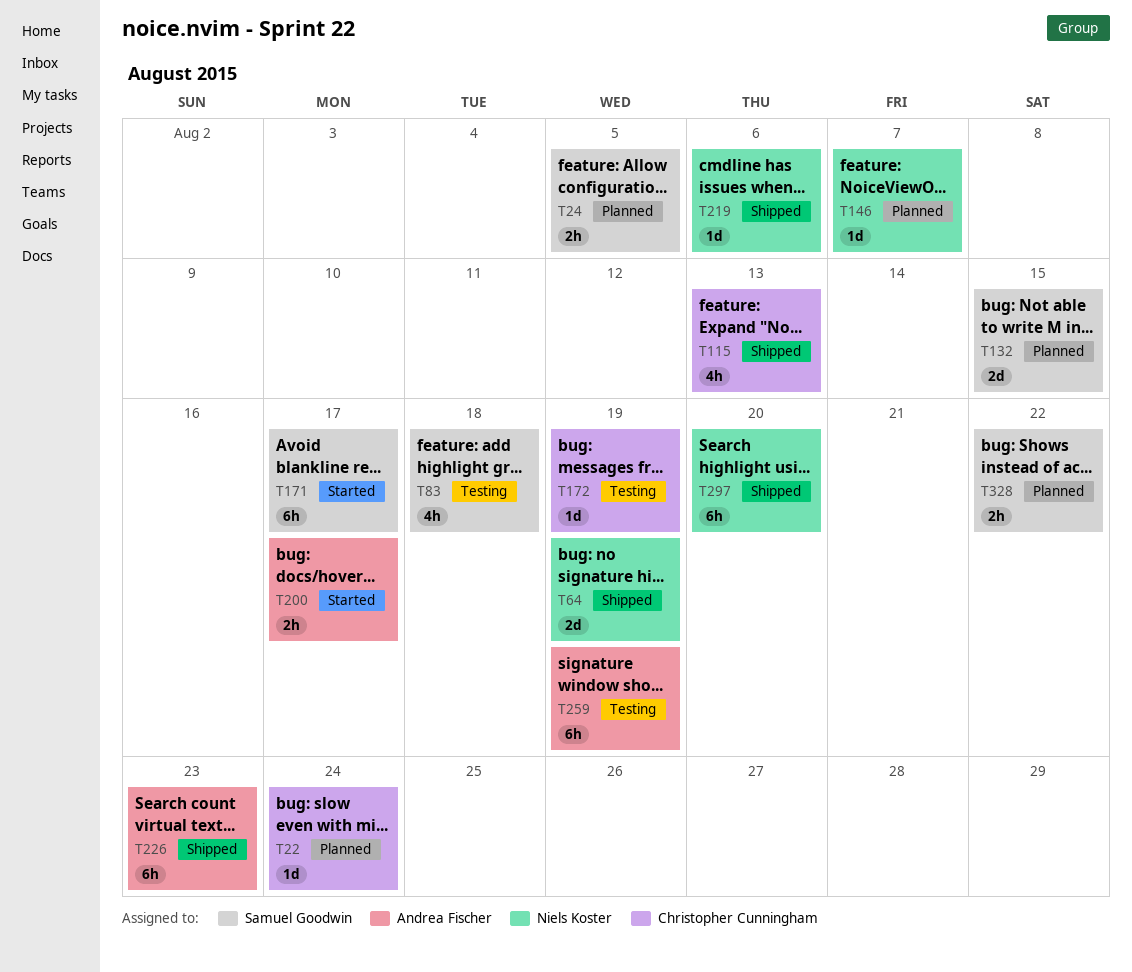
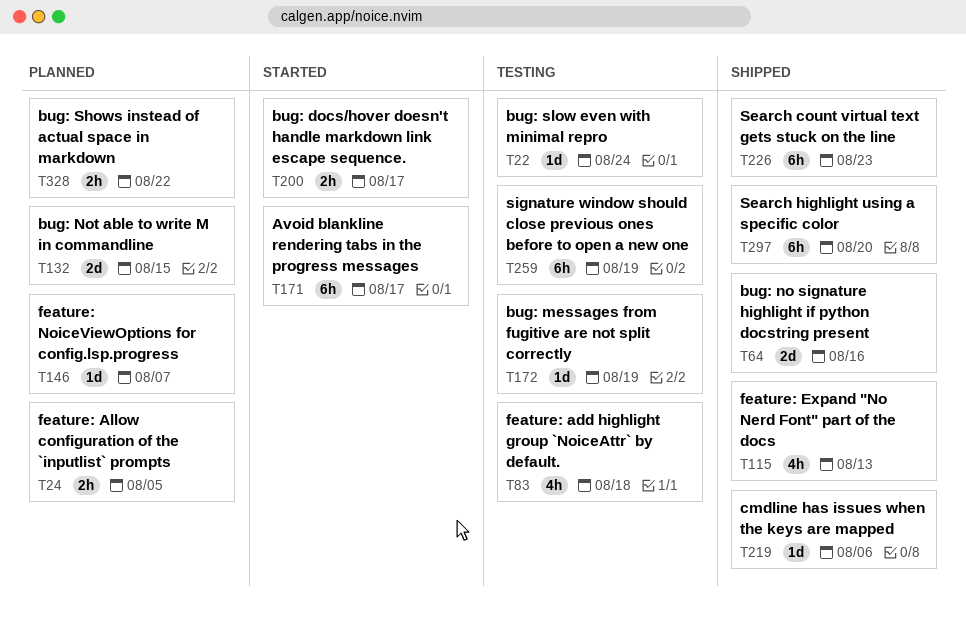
T22, status: Planned -> Testing
T64, due: Aug 19 -> Aug 16

